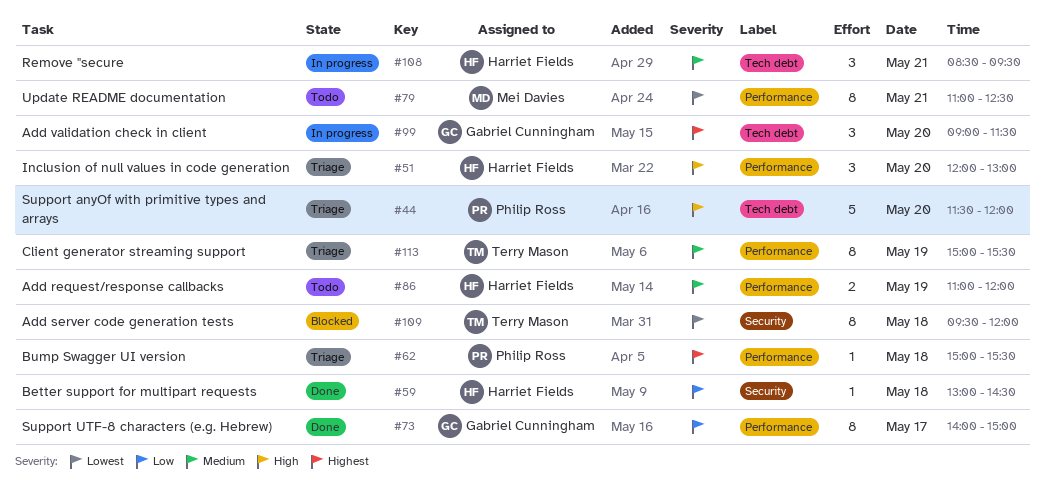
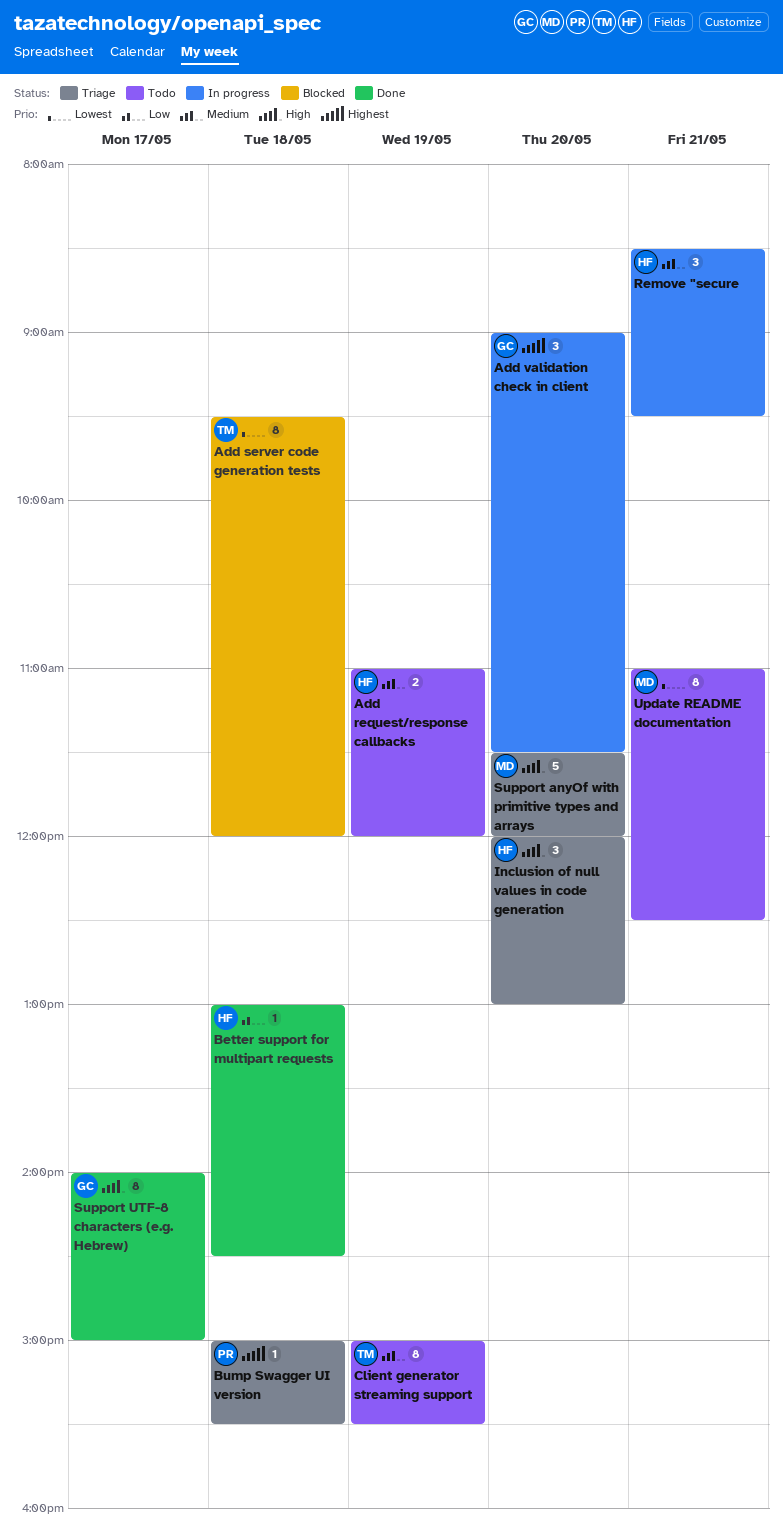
Client generator streaming support, status: Triage -> Todo
Support anyOf with primitive types and arrays, owner: Philip Ross -> Mei Davies
Support UTF-8 characters (e.g. Hebrew), priority: Low -> High

